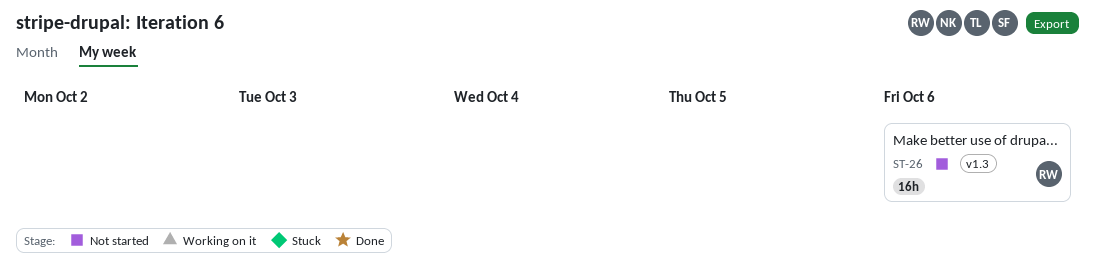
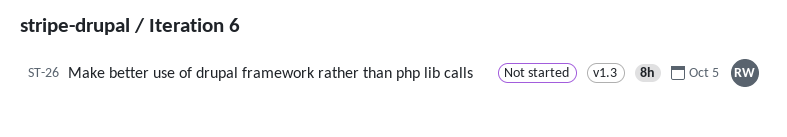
ST-26, estimate: 16h -> 8h
ST-26, due: Oct 6 -> Oct 5

